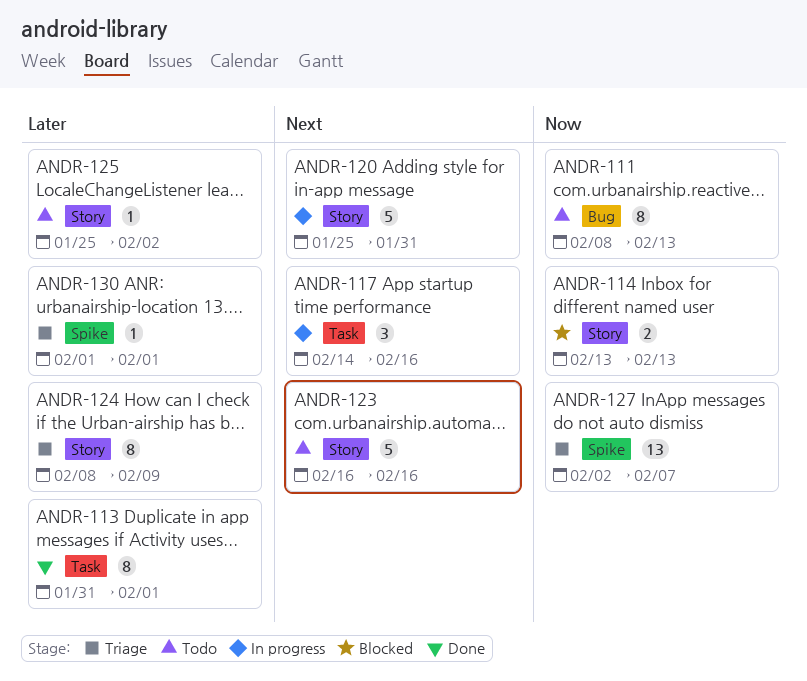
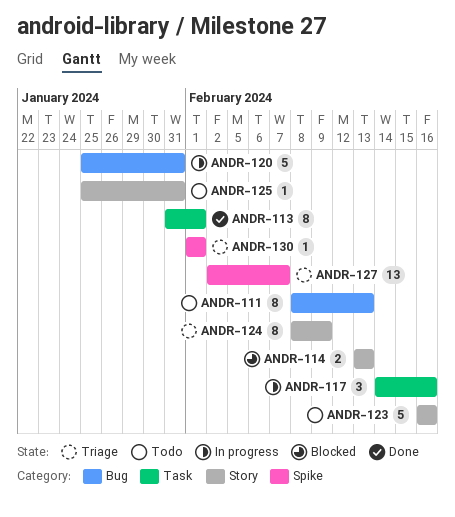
ANDR-120, label: Story -> Bug
ANDR-125, due: Feb 2 -> Jan 31

